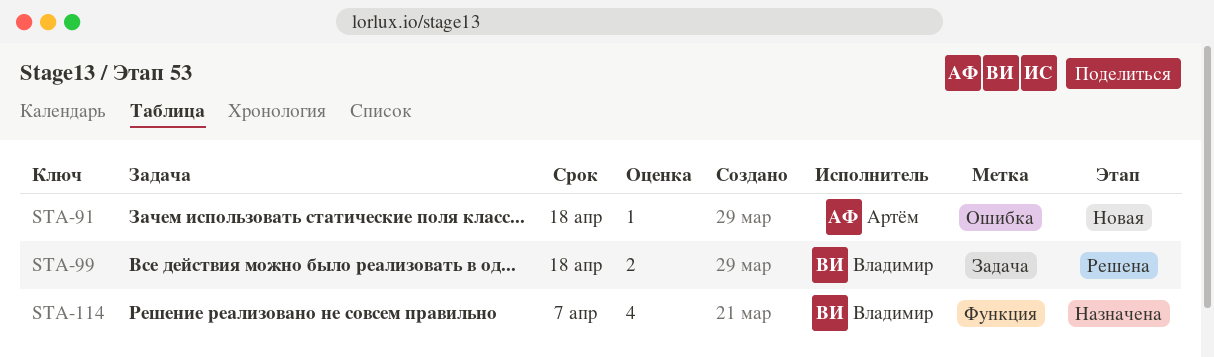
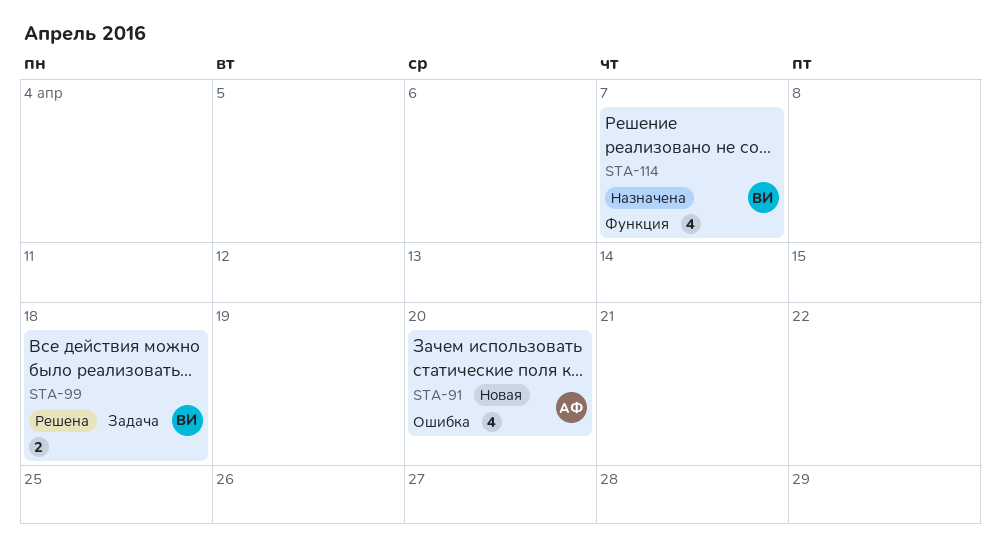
STA-91, estimate: 1 -> 4
STA-91, due: Apr 18 -> Apr 20

